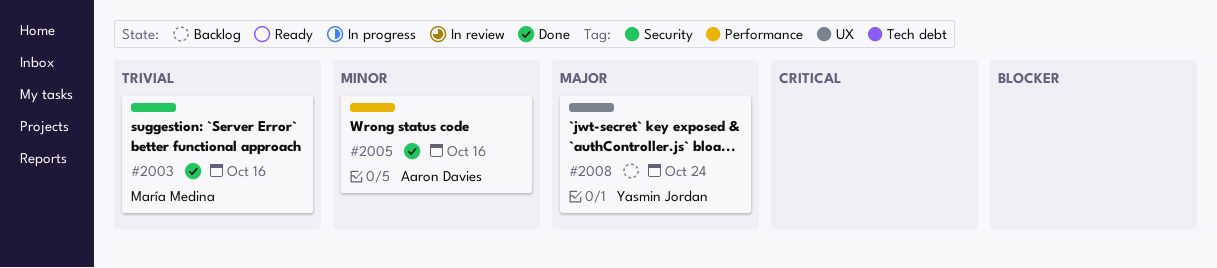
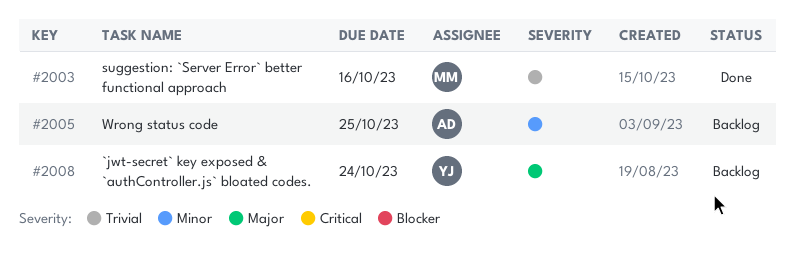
#2005, status: Done -> Backlog
#2005, due: Oct 16 -> Oct 25

